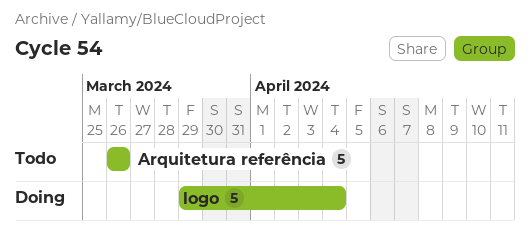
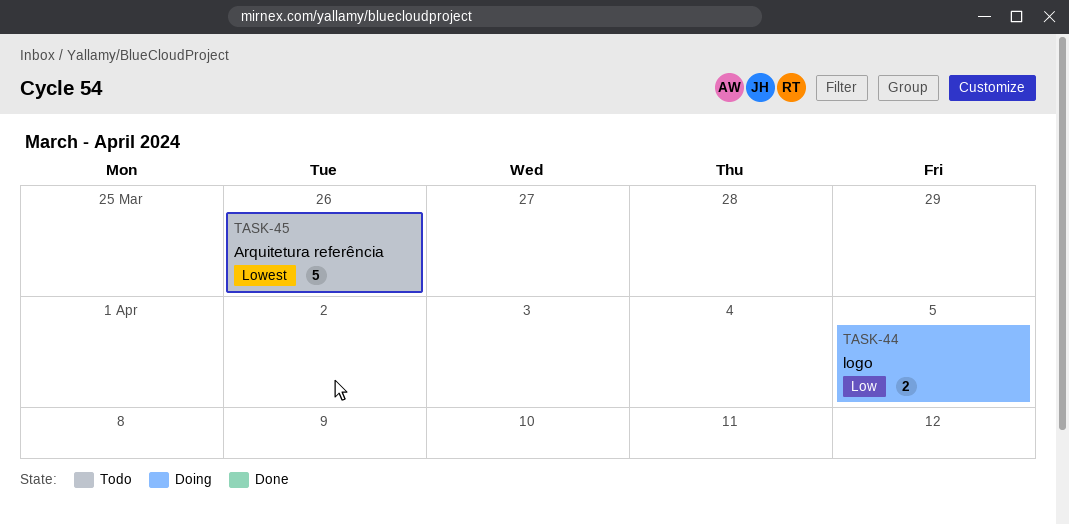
logo, estimate: 5 -> 2
logo, due: Apr 4 -> Apr 5

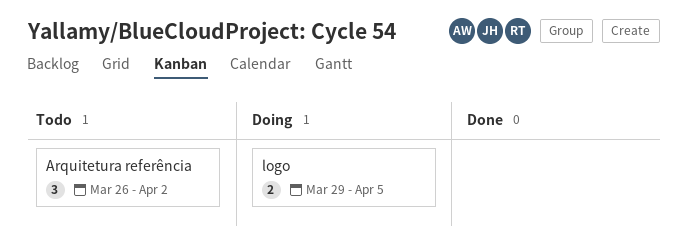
Arquitetura referência, estimate: 5 -> 3
Arquitetura referência, due: Mar 26 -> Apr 2

